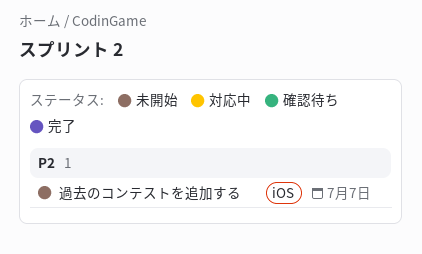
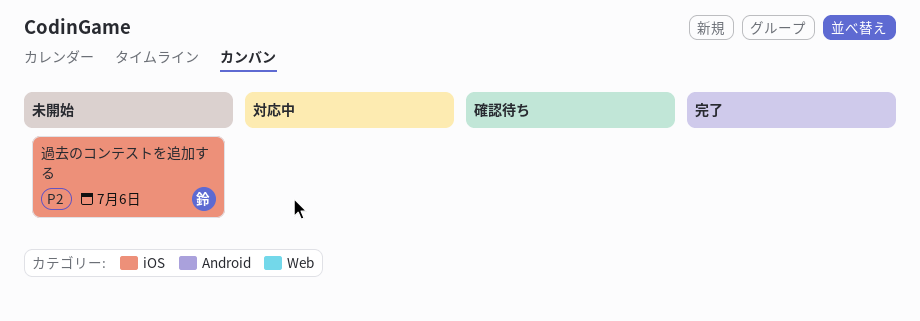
過去のコンテストを追加する, due: Jul 7 -> Jul 6

